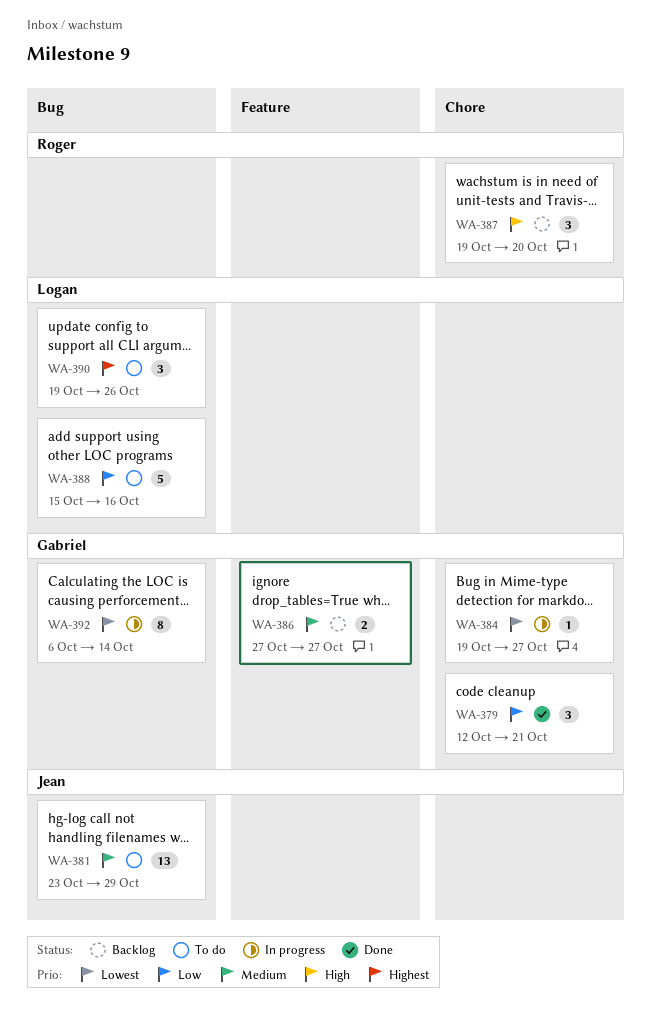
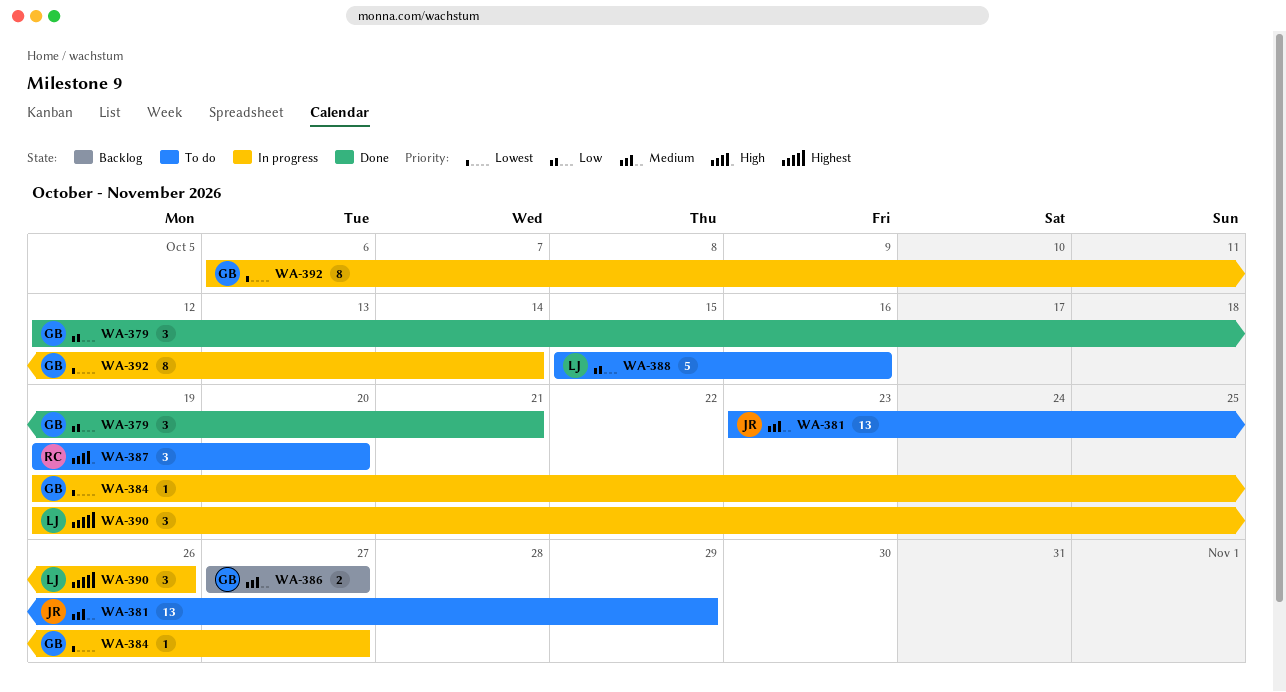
WA-387, status: Backlog -> To do
WA-390, status: To do -> In progress

